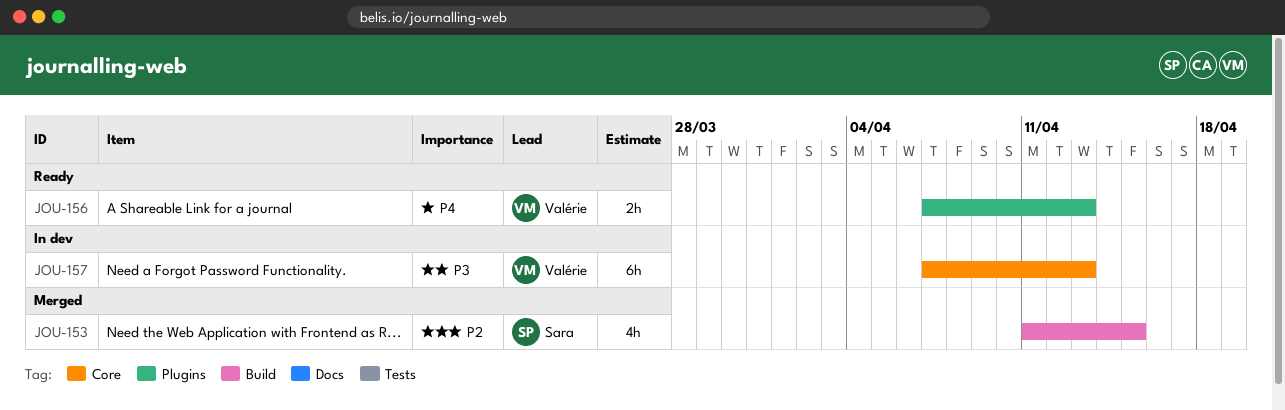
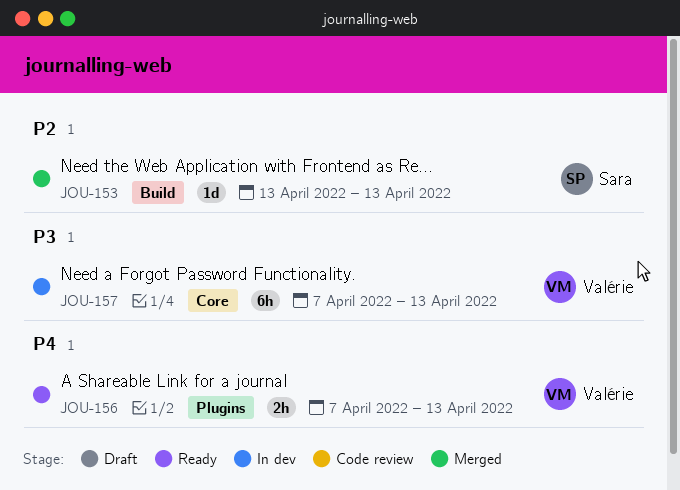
JOU-153, estimate: 4h -> 1d
JOU-153, start: Apr 11 -> Apr 13
JOU-153, due: Apr 15 -> Apr 13

